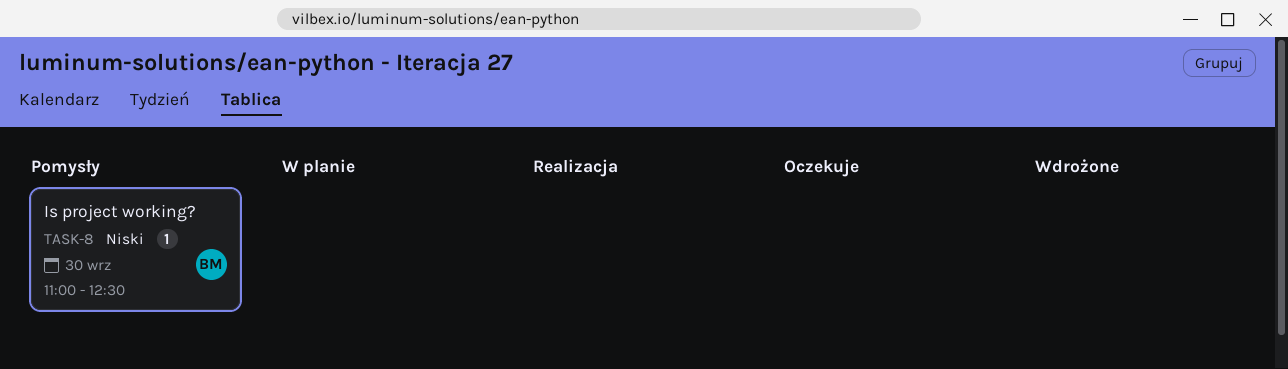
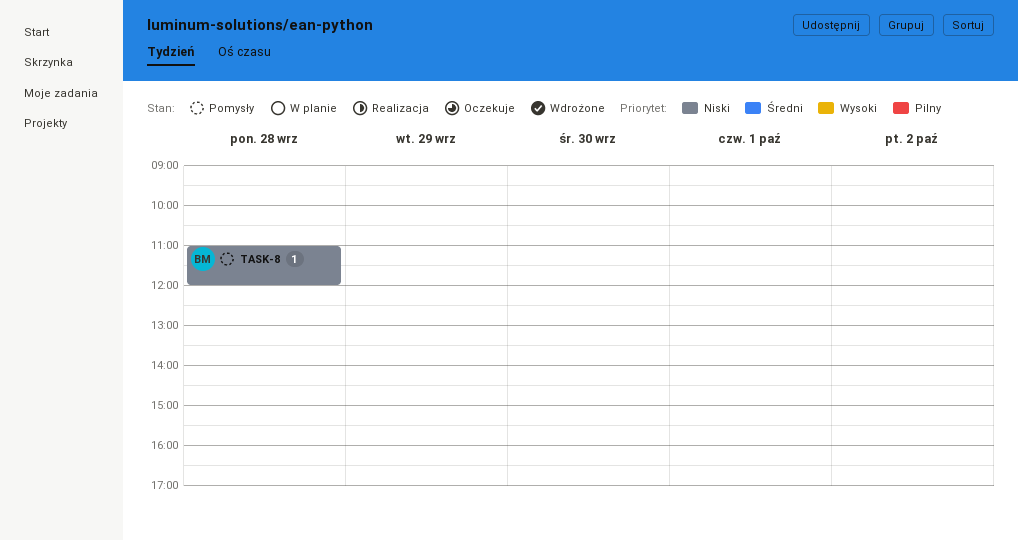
TASK-8, day: Sep 30 -> Sep 28
TASK-8, ends: 12:30 -> 12:00

